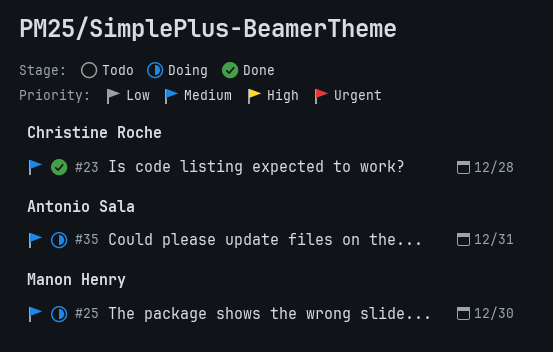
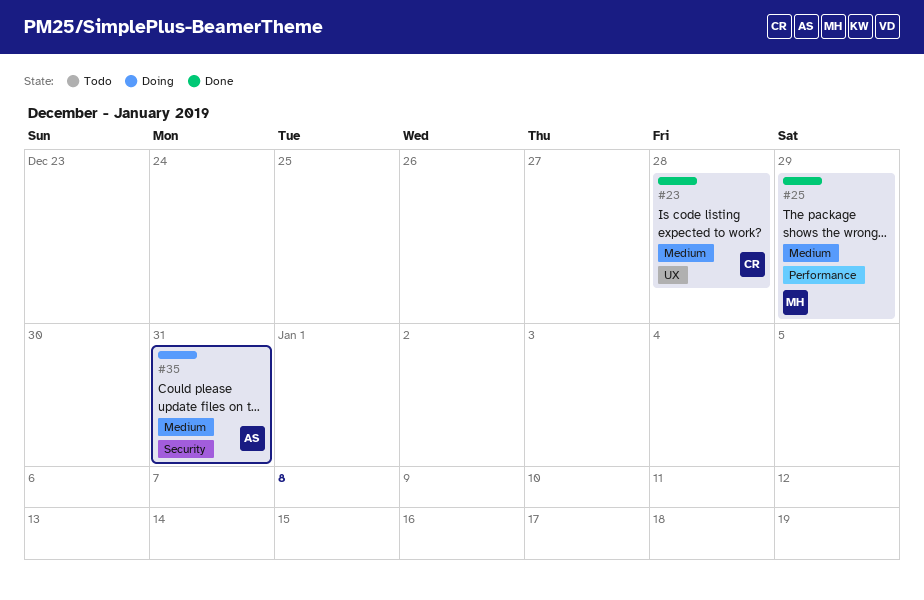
#25, status: Doing -> Done
#25, due: Dec 30 -> Dec 29

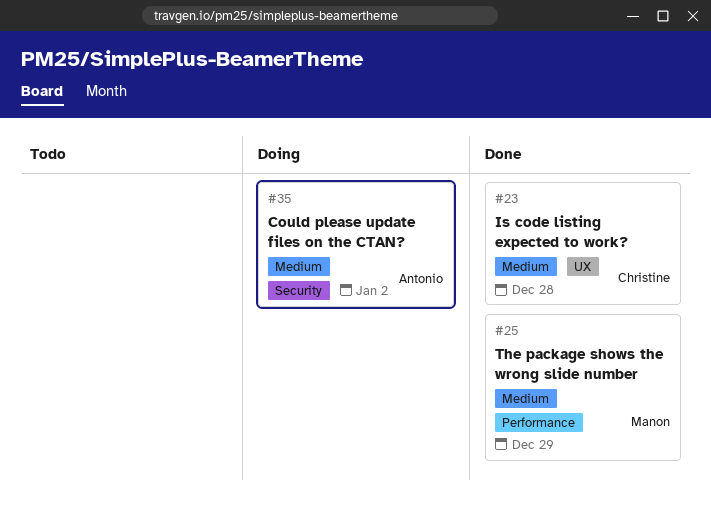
#35, due: Dec 31 -> Jan 2

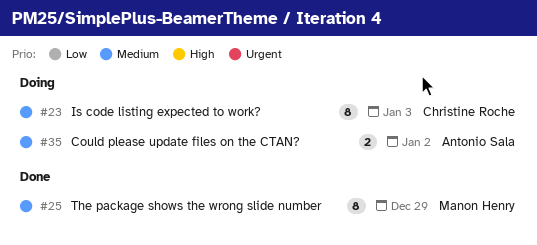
#23, status: Done -> Doing
#23, due: Dec 28 -> Jan 3

